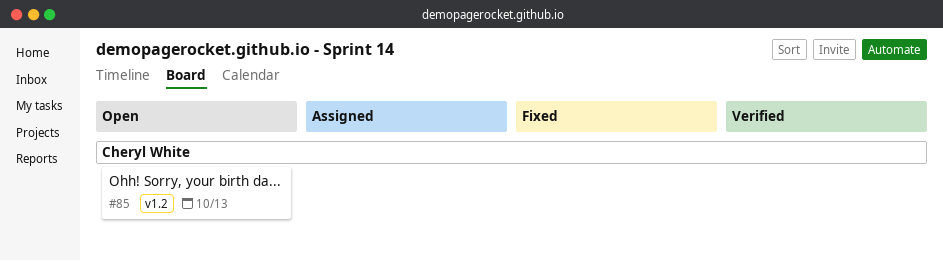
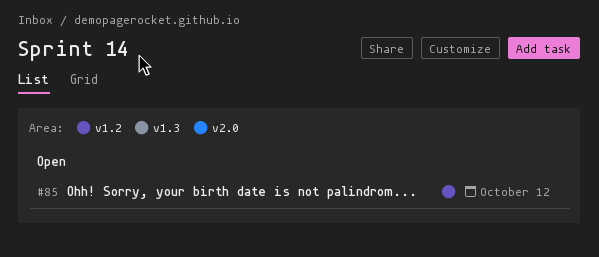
#85, due: Oct 13 -> Oct 12

